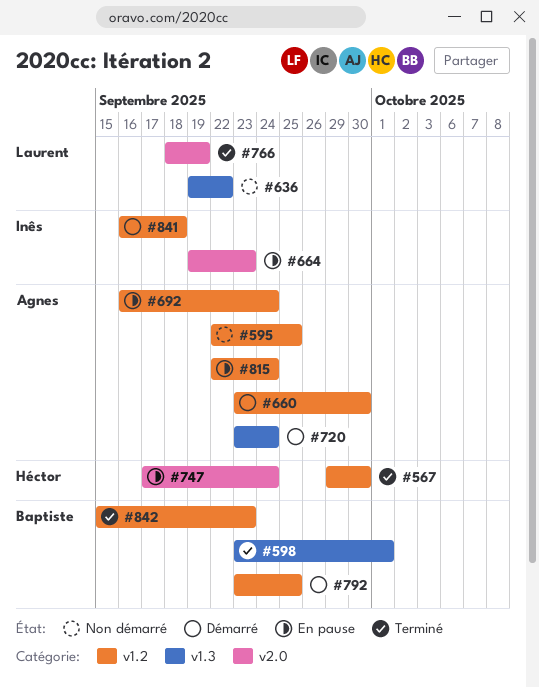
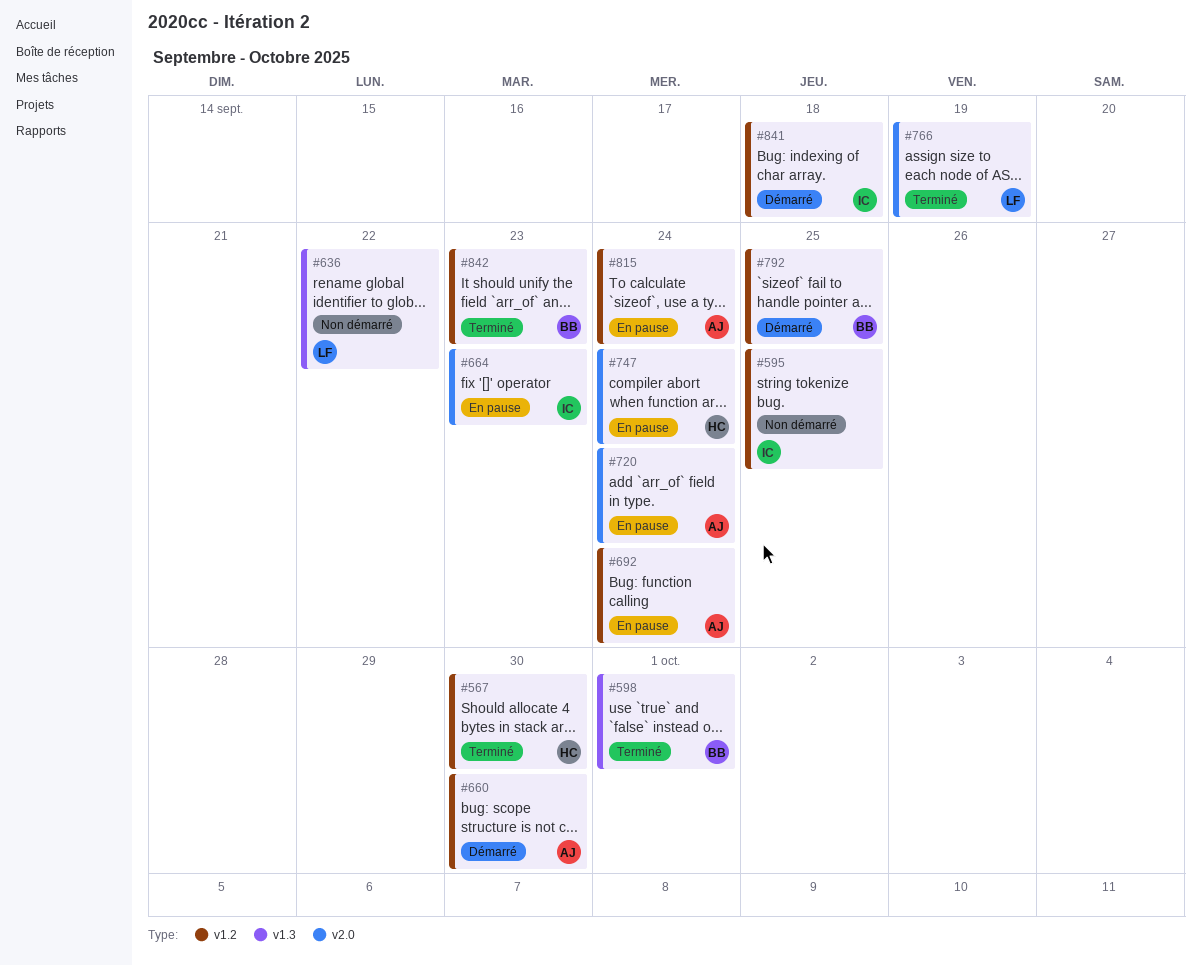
#595, owner: Agnes -> Inês
#720, status: Démarré -> En pause
#720, label: v1.3 -> v2.0

